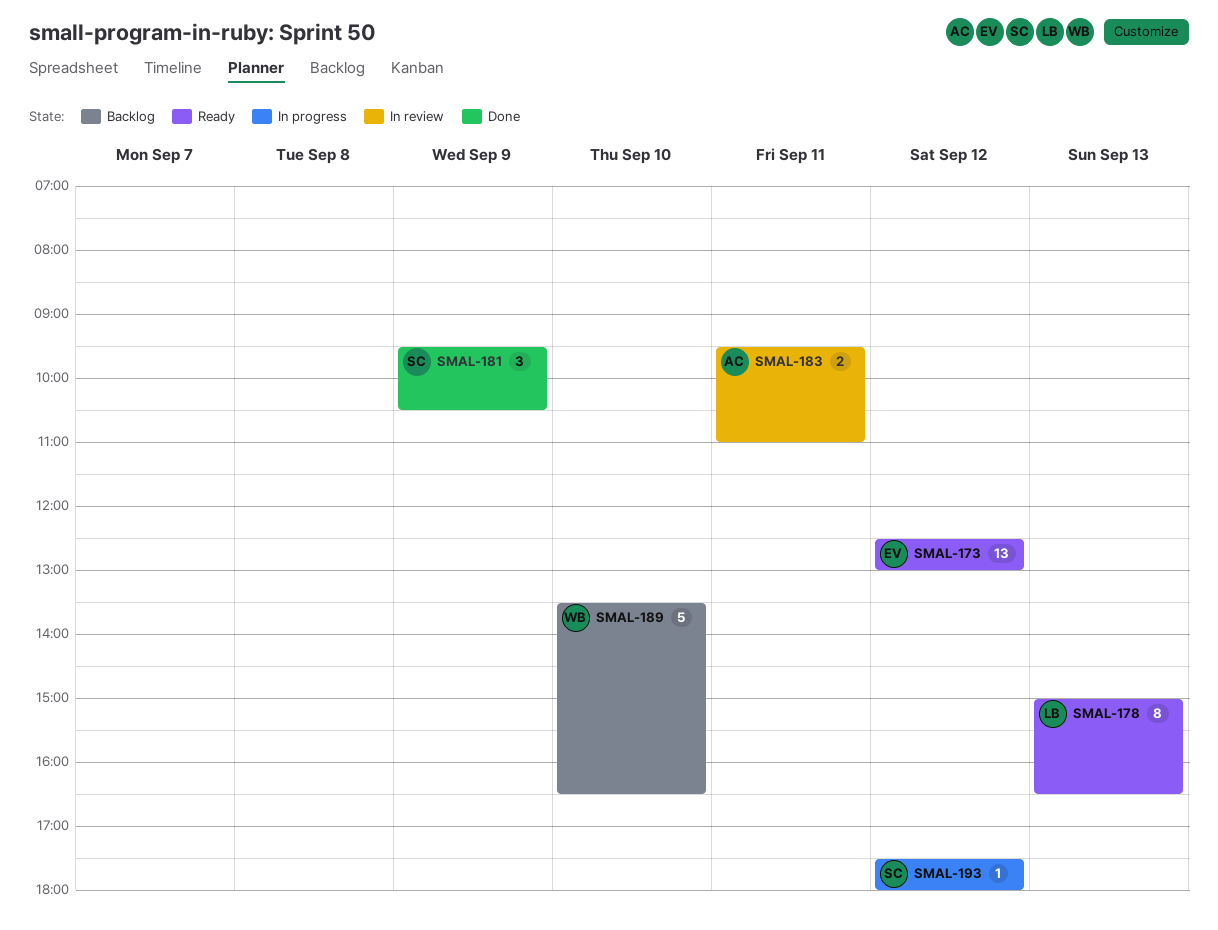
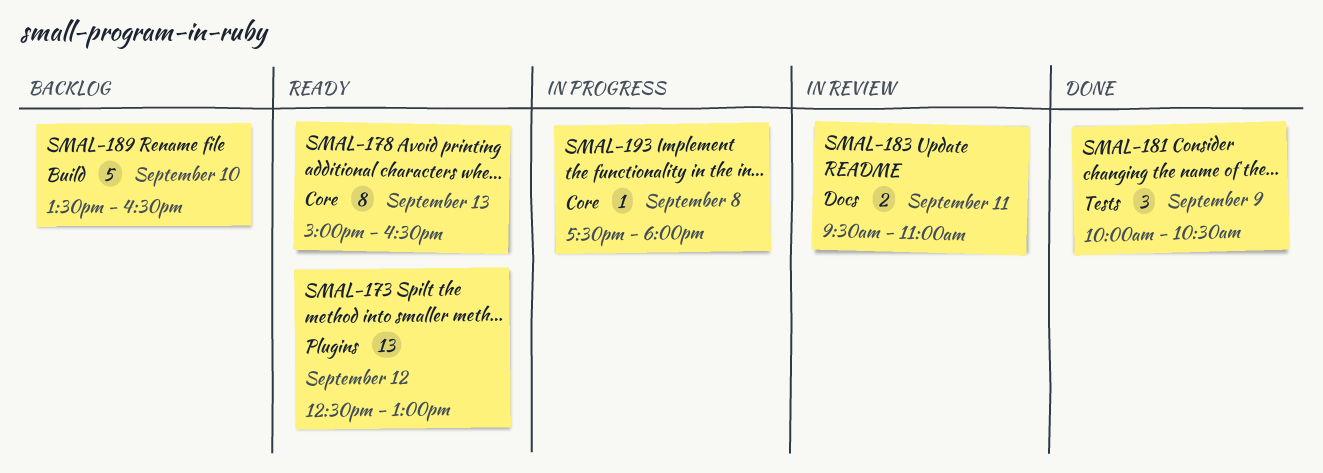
SMAL-181, begins: 09:30 -> 10:00
SMAL-193, day: Sep 12 -> Sep 8

